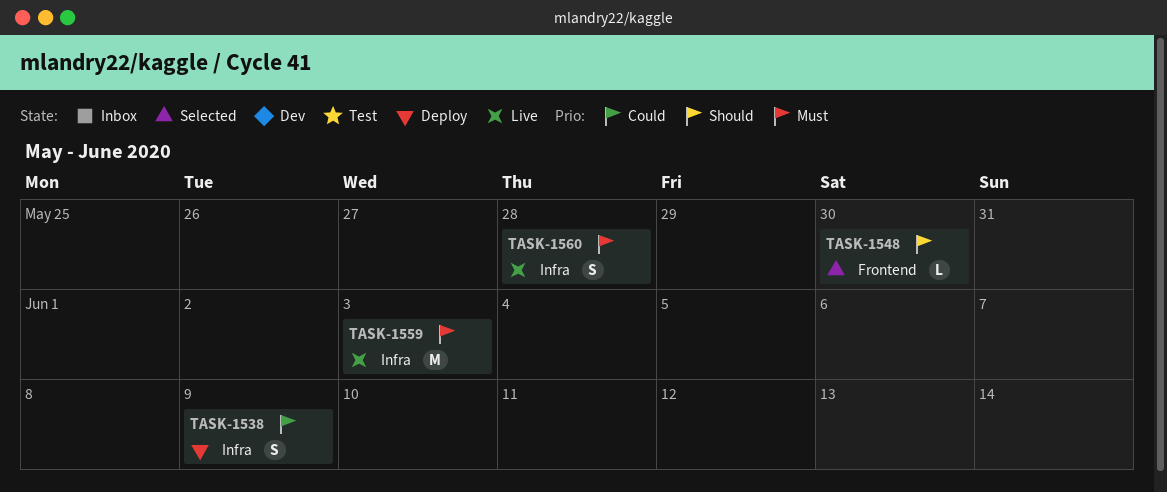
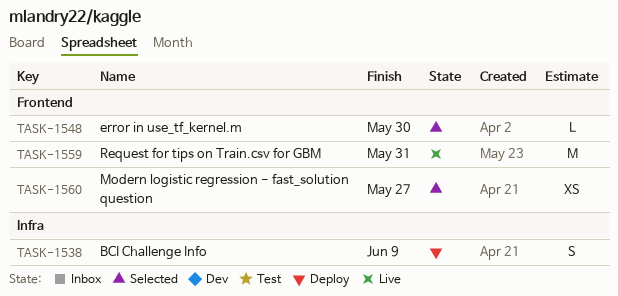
TASK-1559, label: Infra -> Frontend
TASK-1559, due: Jun 3 -> May 31
TASK-1560, status: Live -> Selected
TASK-1560, label: Infra -> Frontend
TASK-1560, estimate: S -> XS
TASK-1560, due: May 28 -> May 27

